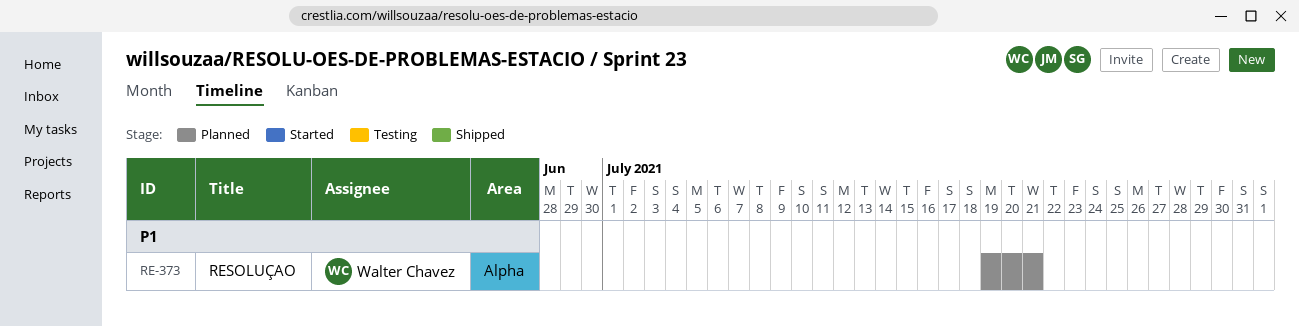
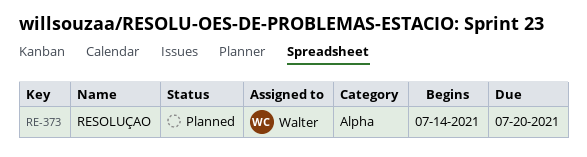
RE-373, start: Jul 19 -> Jul 14
RE-373, due: Jul 21 -> Jul 20

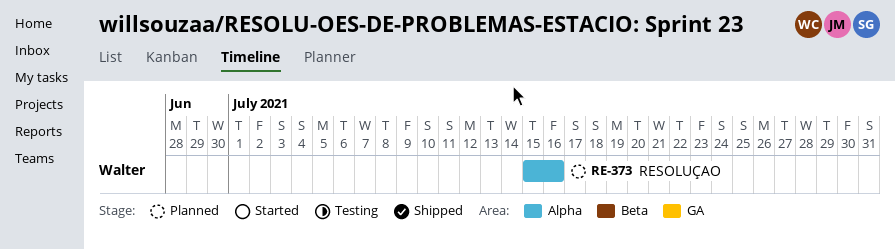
RE-373, start: Jul 14 -> Jul 15
RE-373, due: Jul 20 -> Jul 16

